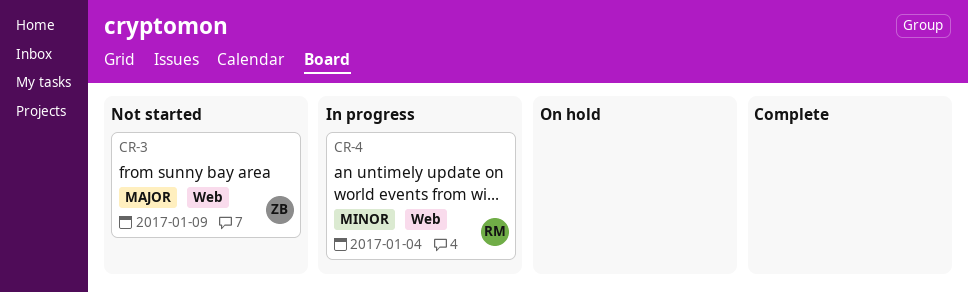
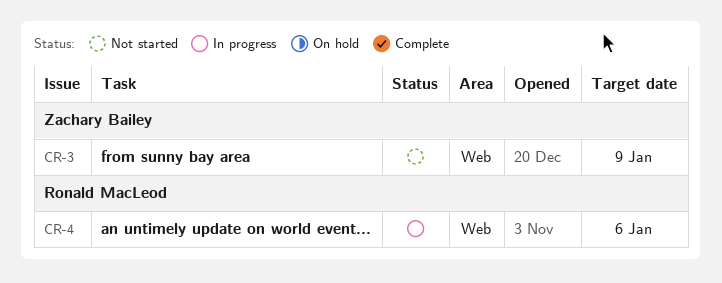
CR-4, due: Jan 4 -> Jan 6

